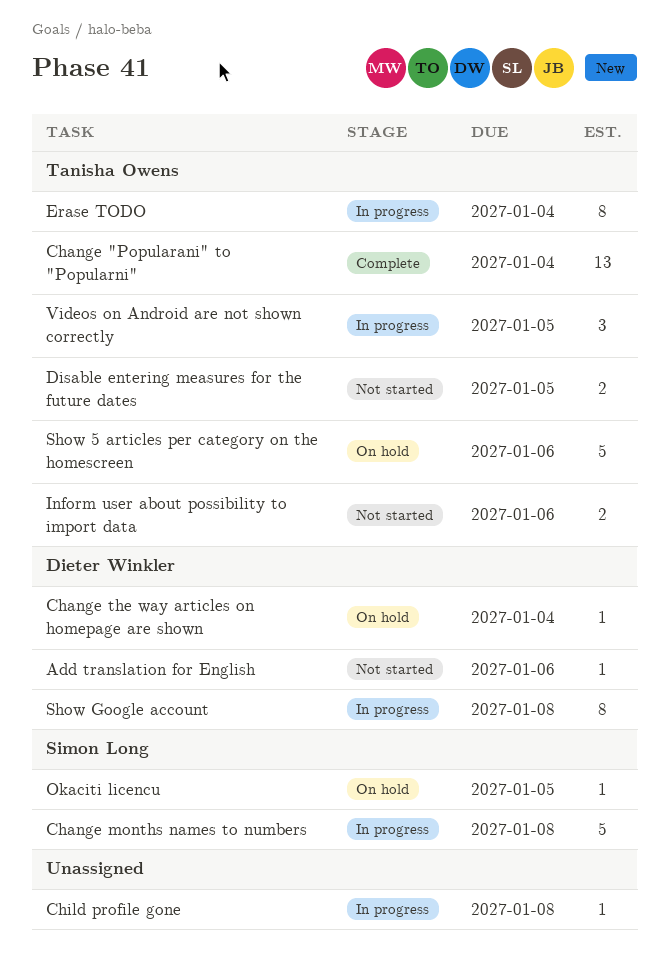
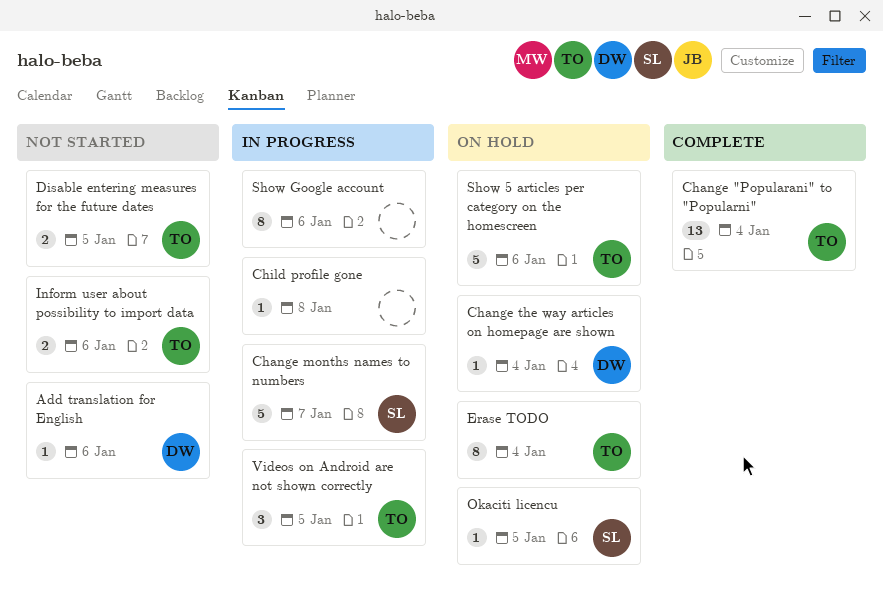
Change months names to numbers, due: Jan 8 -> Jan 7
Erase TODO, status: In progress -> On hold
Show Google account, owner: Dieter Winkler -> none
Show Google account, due: Jan 8 -> Jan 6

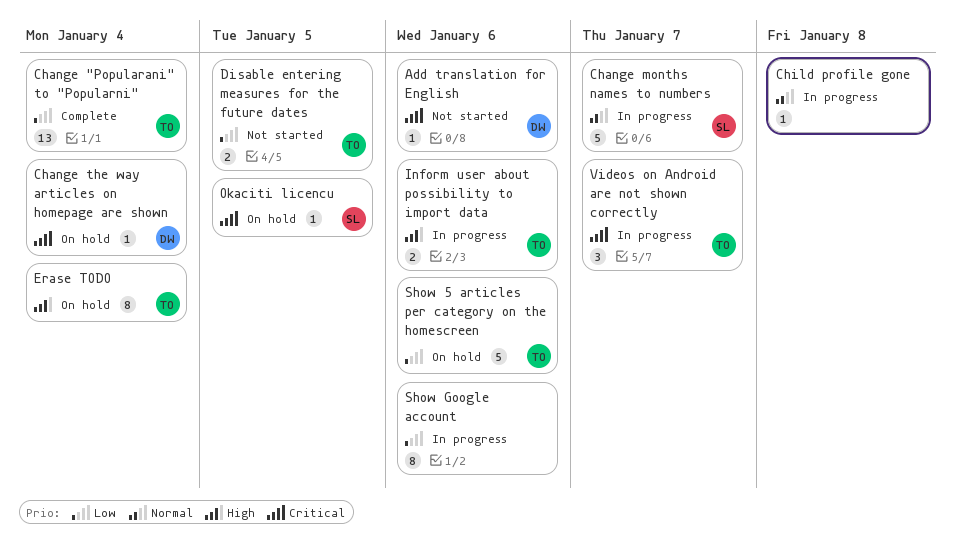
Inform user about possibility to import data, status: Not started -> In progress
Videos on Android are not shown correctly, due: Jan 5 -> Jan 7

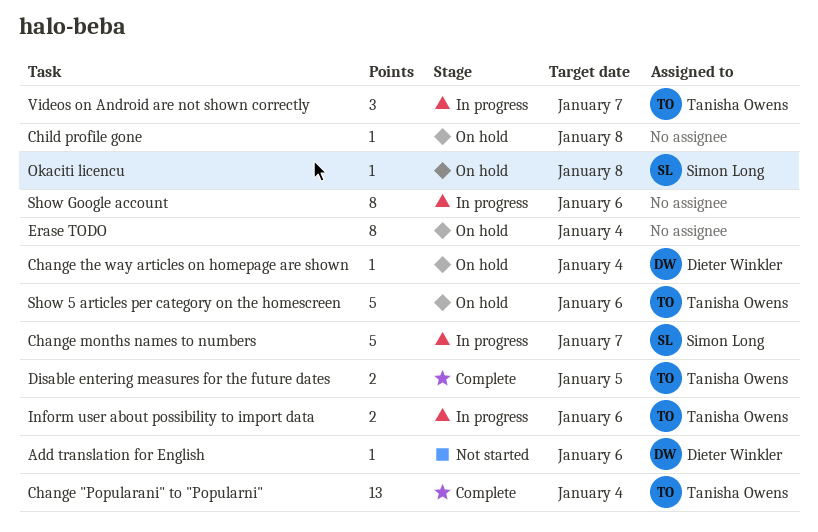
Child profile gone, status: In progress -> On hold
Disable entering measures for the future dates, status: Not started -> Complete
Erase TODO, owner: Tanisha Owens -> none
Okaciti licencu, due: Jan 5 -> Jan 8

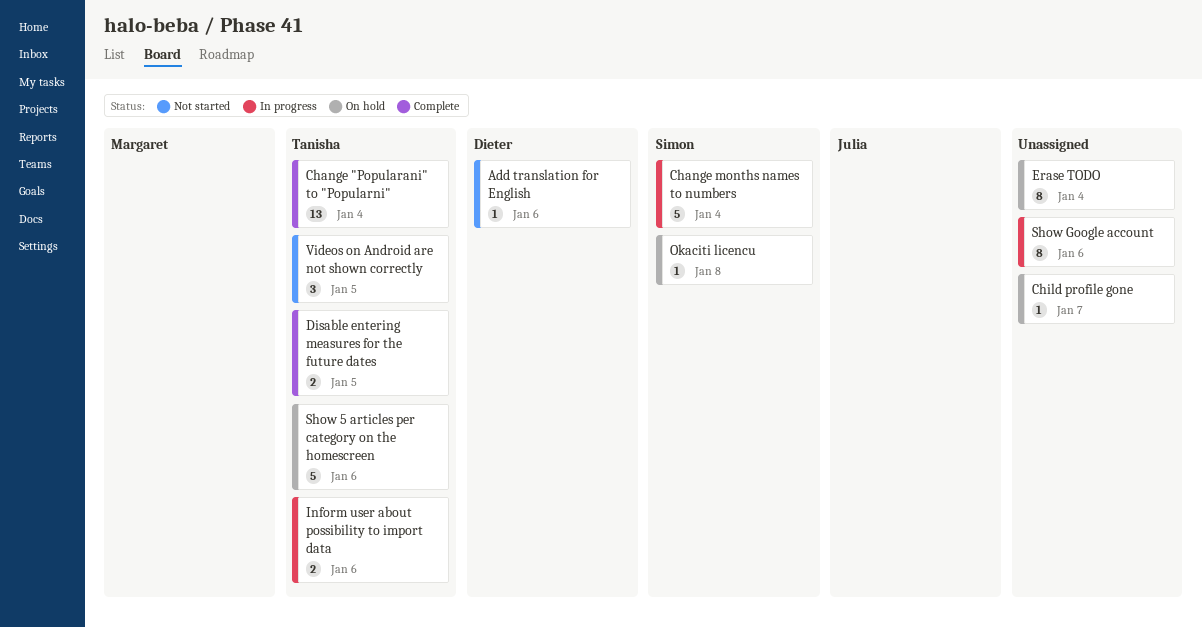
Change months names to numbers, due: Jan 7 -> Jan 4
Change the way articles on homepage are shown: present -> none
Child profile gone, due: Jan 8 -> Jan 7
Videos on Android are not shown correctly, status: In progress -> Not started
Videos on Android are not shown correctly, due: Jan 7 -> Jan 5

